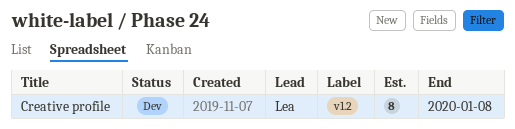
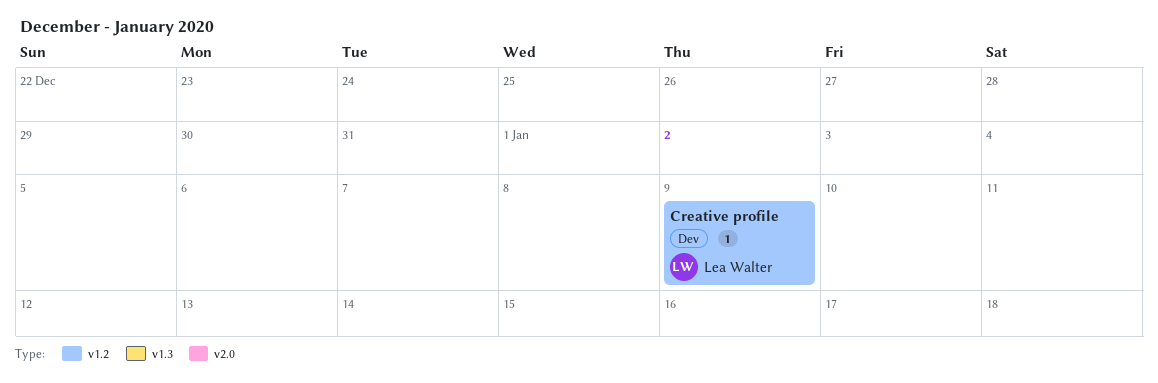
Creative profile, estimate: 8 -> 1
Creative profile, due: Jan 8 -> Jan 9

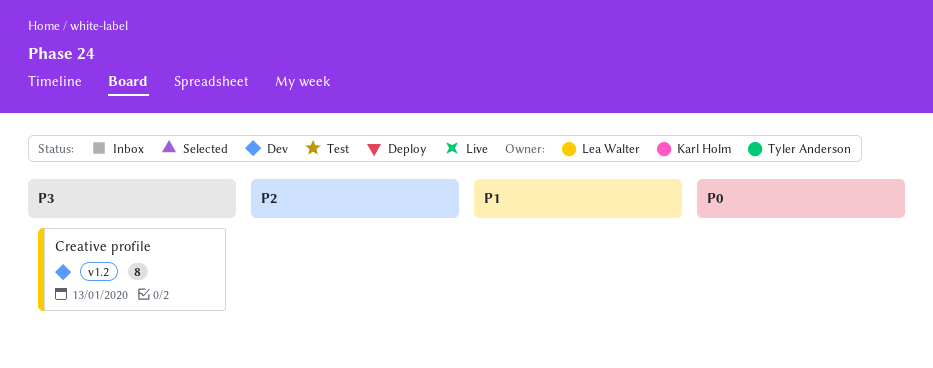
Creative profile, estimate: 1 -> 8
Creative profile, due: Jan 9 -> Jan 13

